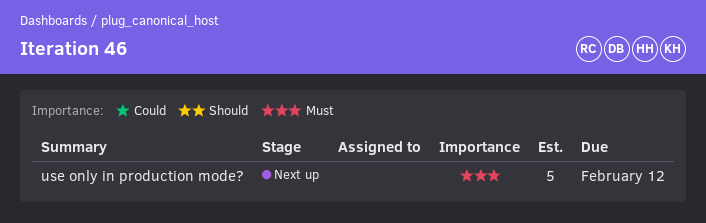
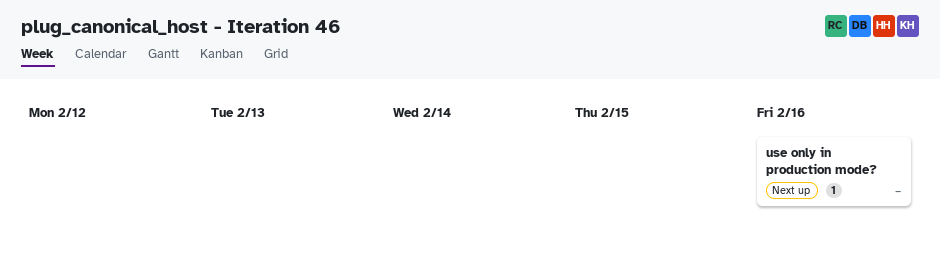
use only in production mode?, estimate: 5 -> 1
use only in production mode?, due: Feb 12 -> Feb 16

